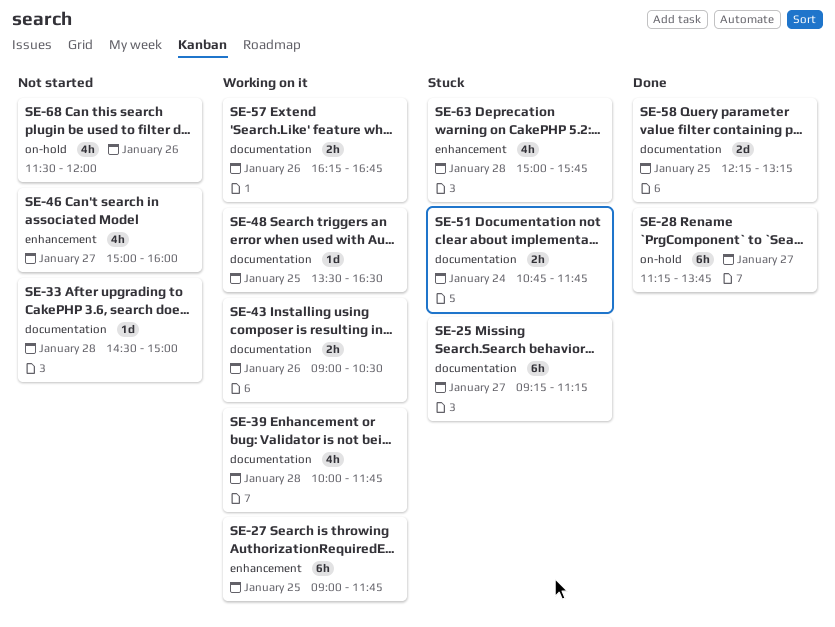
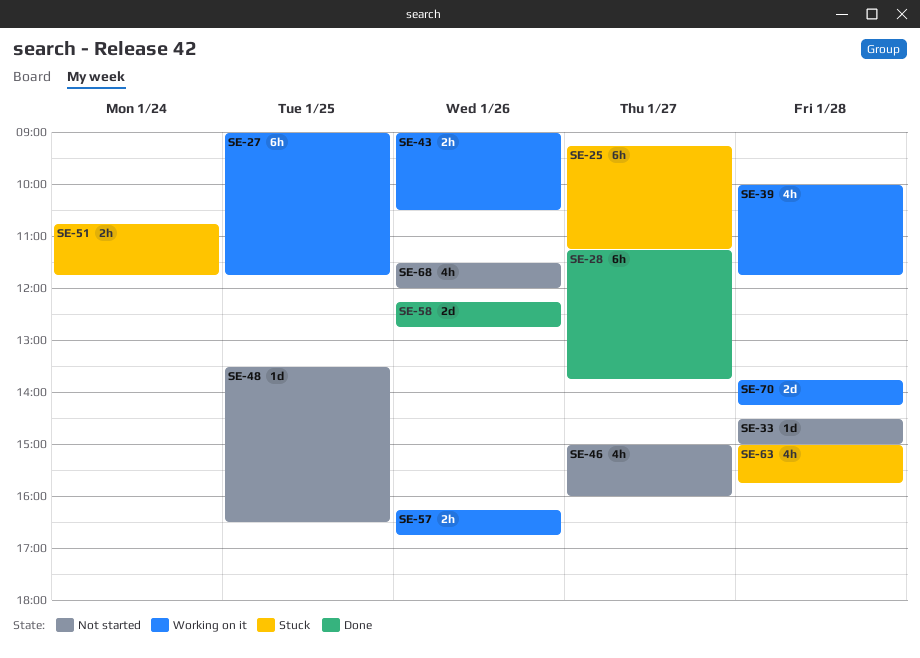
SE-48, status: Working on it -> Not started
SE-58, day: Jan 25 -> Jan 26
SE-58, ends: 13:15 -> 12:45
SE-70: none -> present

